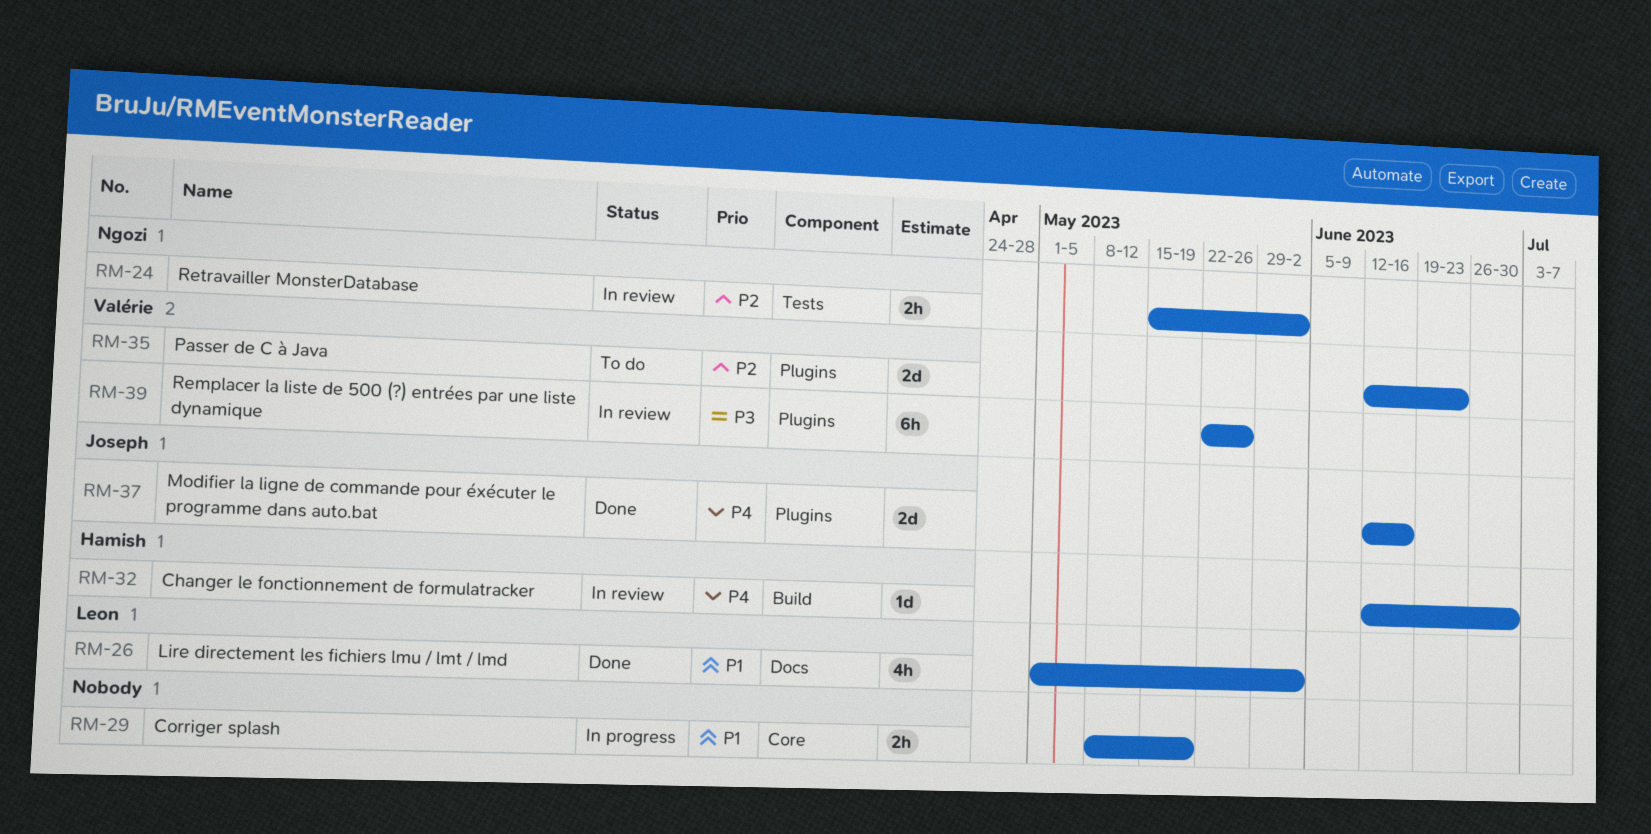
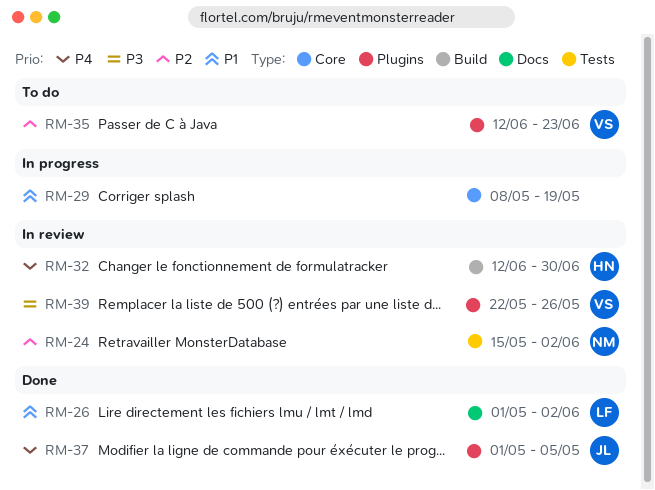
RM-37, start: Jun 12 -> May 1
RM-37, due: Jun 16 -> May 5

